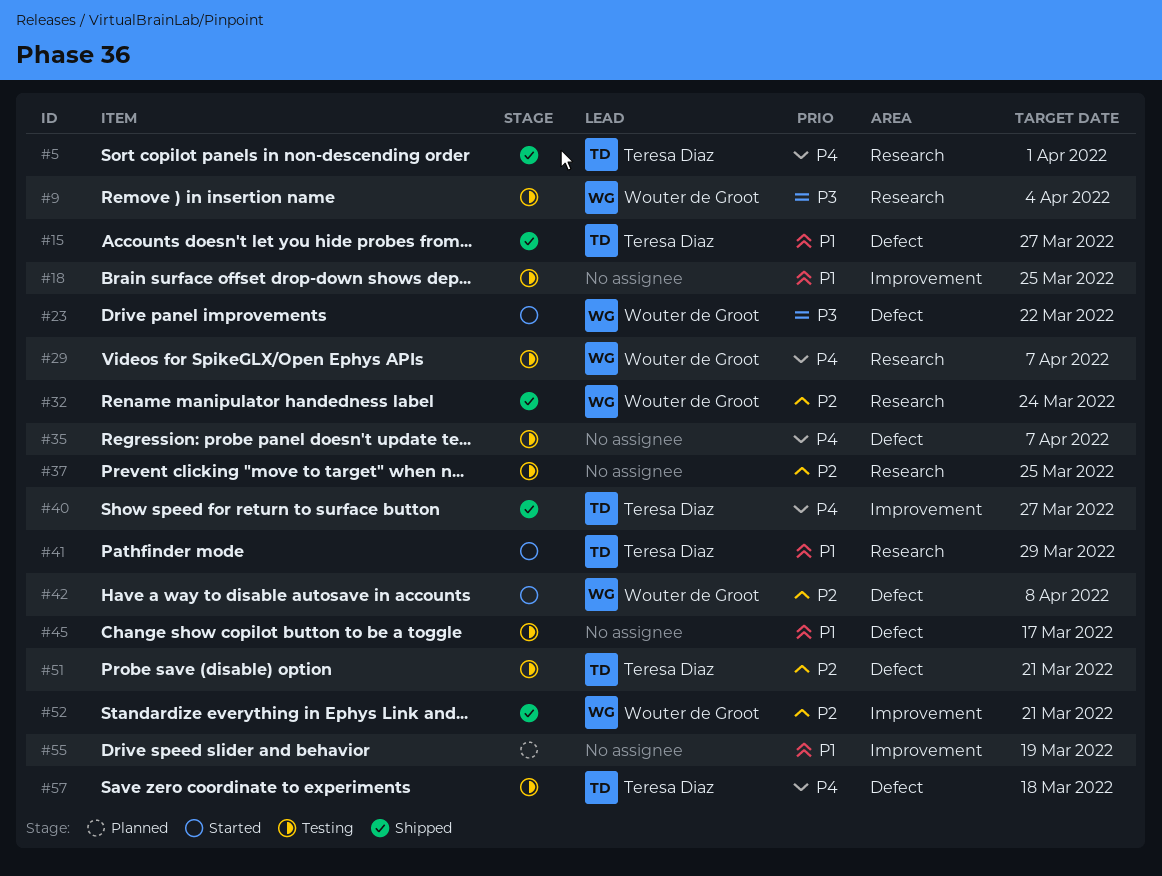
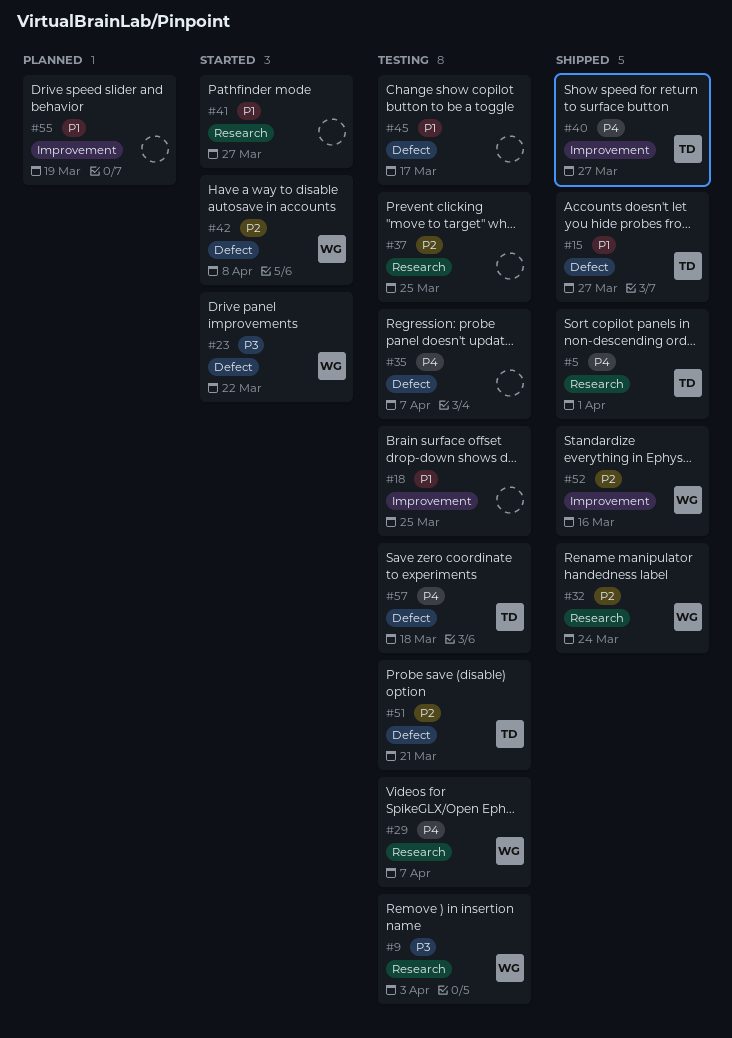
#9, due: Apr 4 -> Apr 3
#41, owner: Teresa Diaz -> none
#41, due: Mar 29 -> Mar 27
#52, due: Mar 21 -> Mar 16

